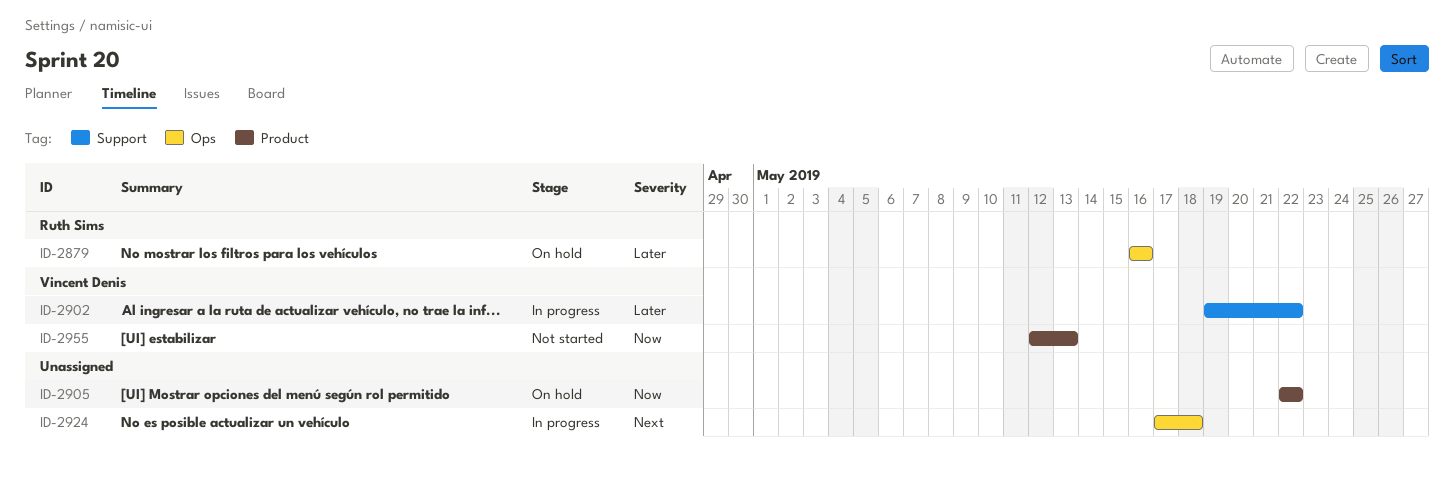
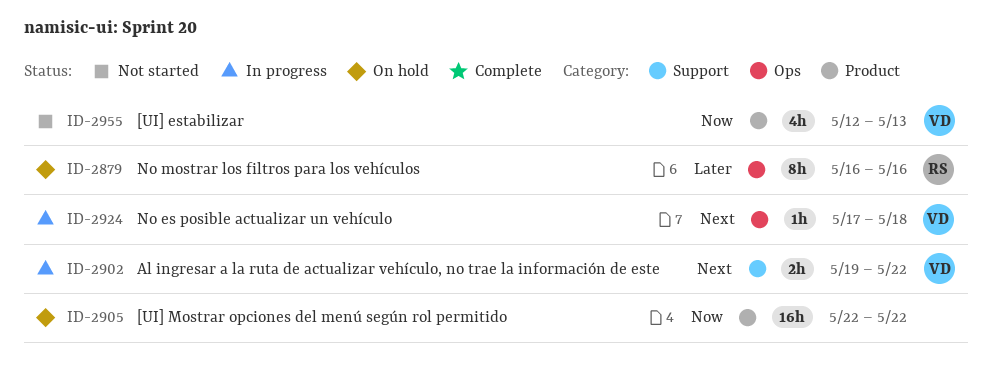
ID-2902, priority: Later -> Next
ID-2924, owner: none -> Vincent Denis

